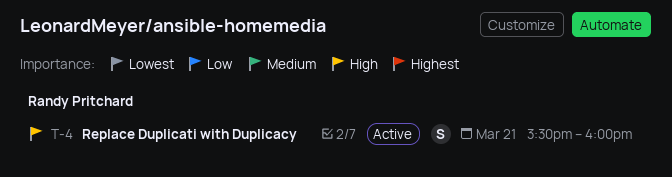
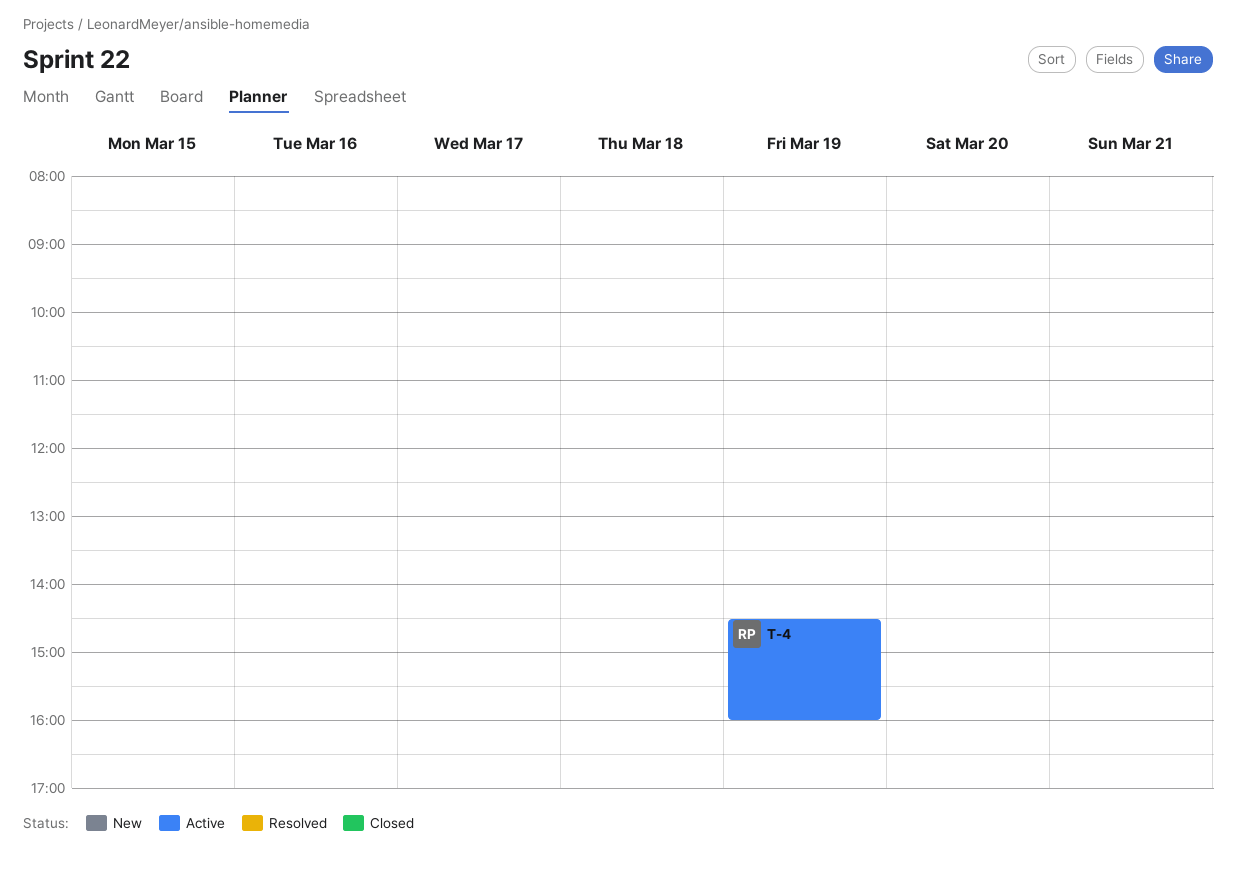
T-4, day: Mar 21 -> Mar 19
T-4, begins: 15:30 -> 14:30

